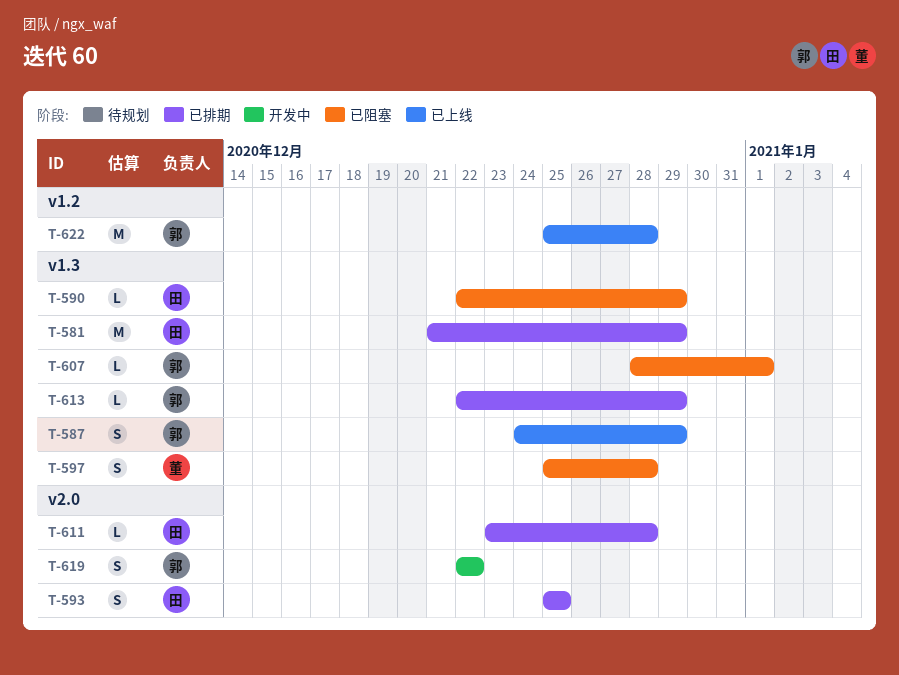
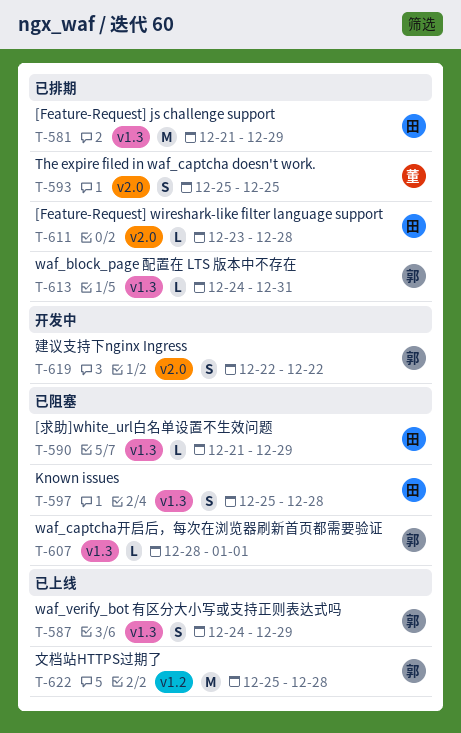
T-590, start: Dec 22 -> Dec 21
T-593, owner: 田 -> 董
T-597, owner: 董 -> 田
T-613, start: Dec 22 -> Dec 24
T-613, due: Dec 29 -> Dec 31

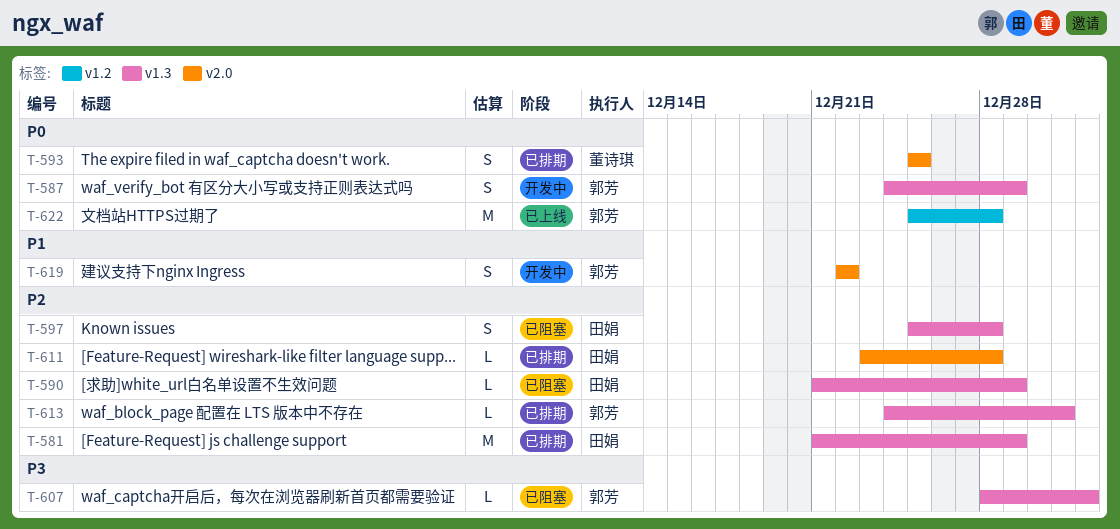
T-587, status: 已上线 -> 开发中

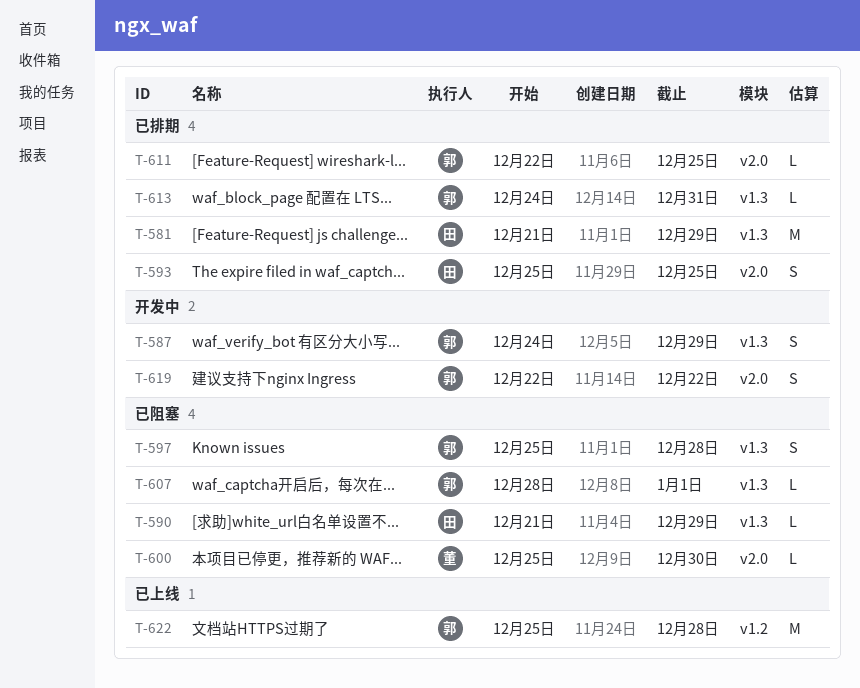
T-593, owner: 董诗琪 -> 田娟
T-597, owner: 田娟 -> 郭芳
T-600: none -> present
T-611, owner: 田娟 -> 郭芳
T-611, start: Dec 23 -> Dec 22
T-611, due: Dec 28 -> Dec 25

